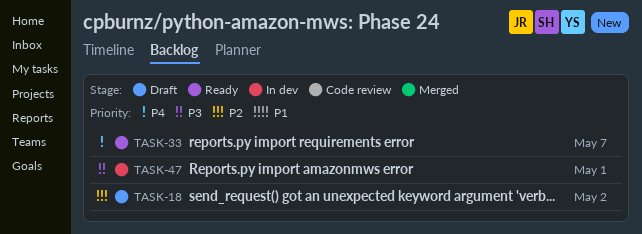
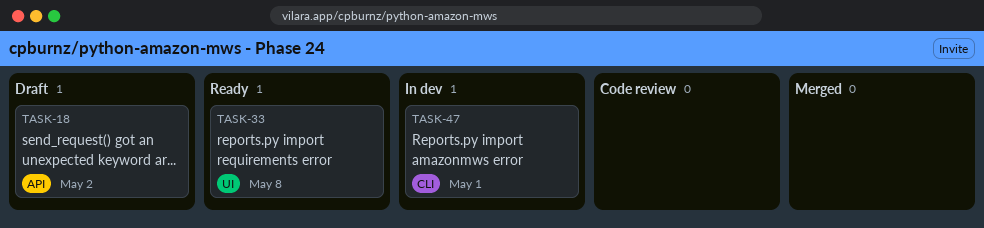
TASK-33, due: May 7 -> May 8

